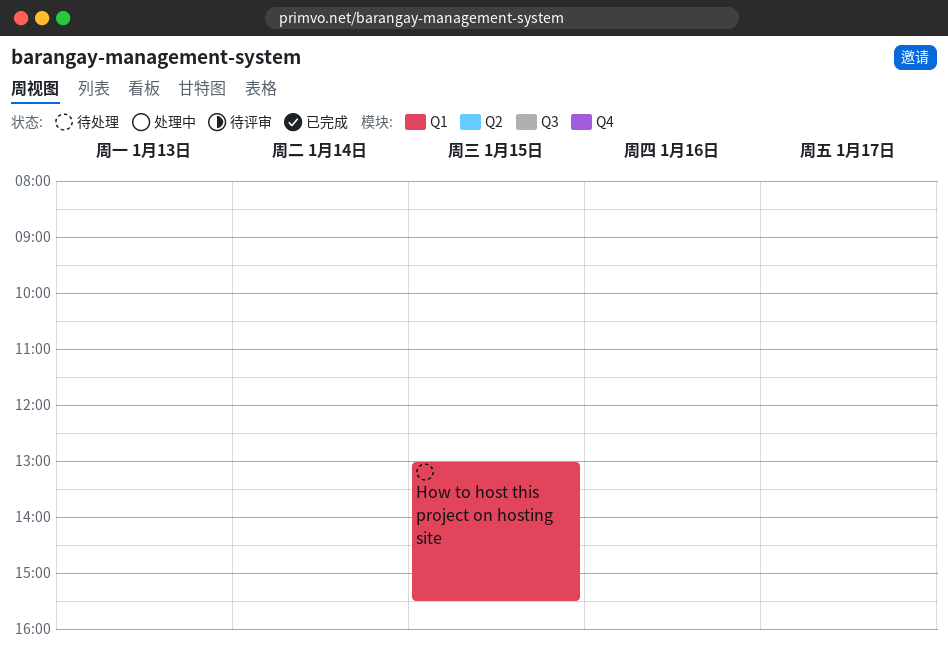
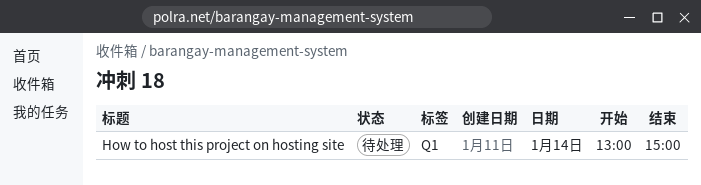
How to host this project on hosting site, day: Jan 15 -> Jan 14
How to host this project on hosting site, ends: 15:30 -> 15:00

